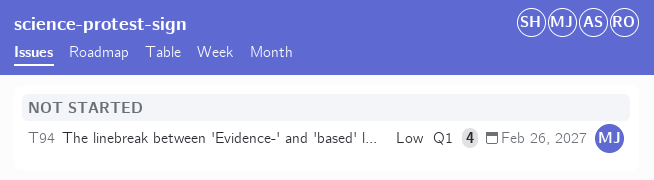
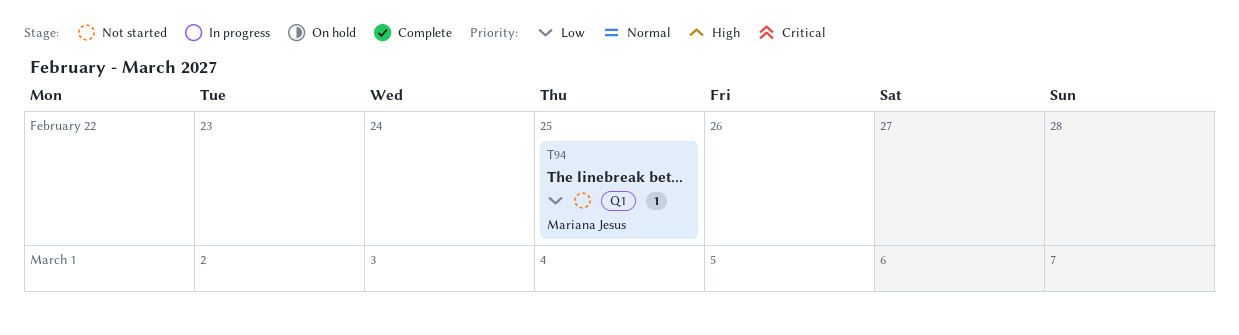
T94, estimate: 4 -> 1
T94, due: Feb 26 -> Feb 25

